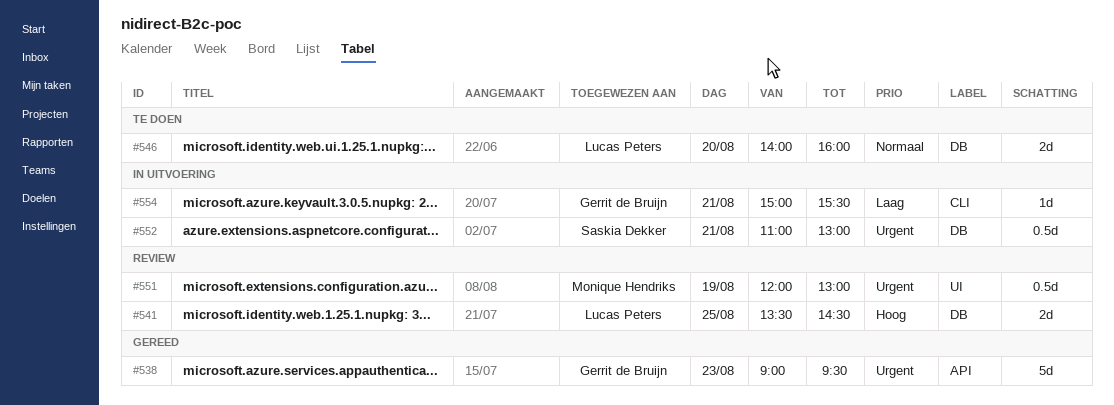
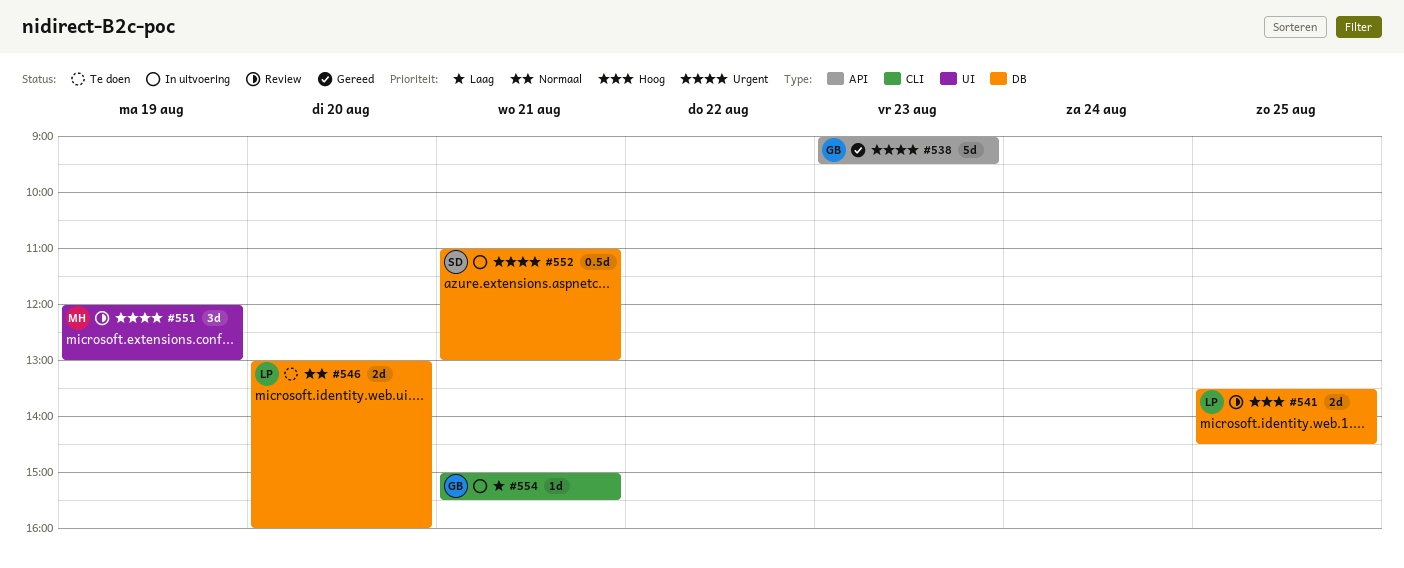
#546, begins: 14:00 -> 13:00
#551, estimate: 0.5d -> 3d

